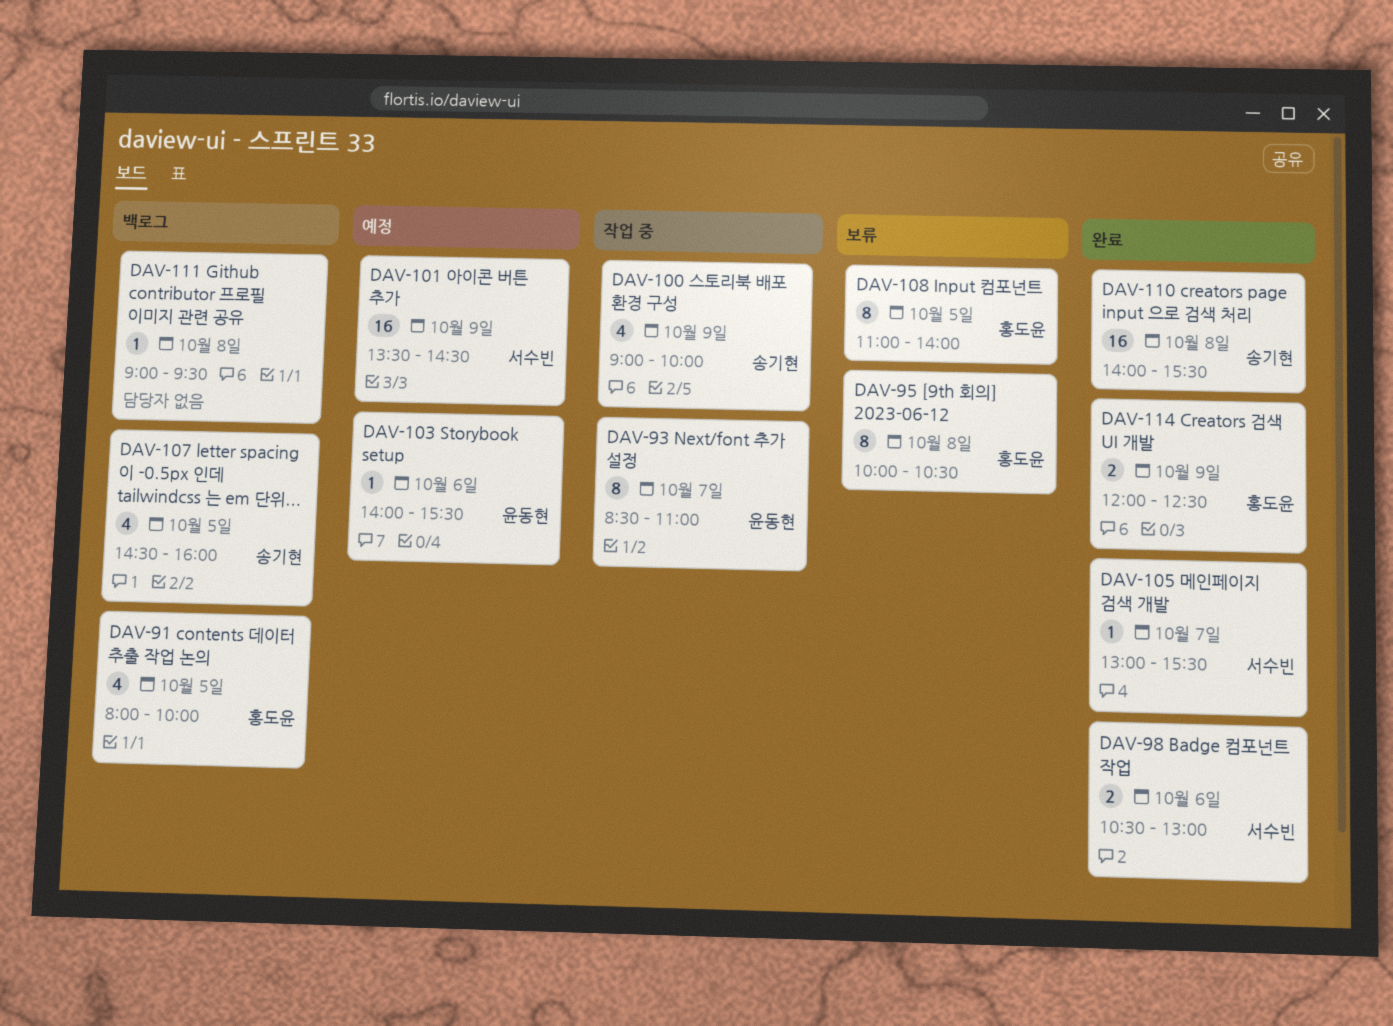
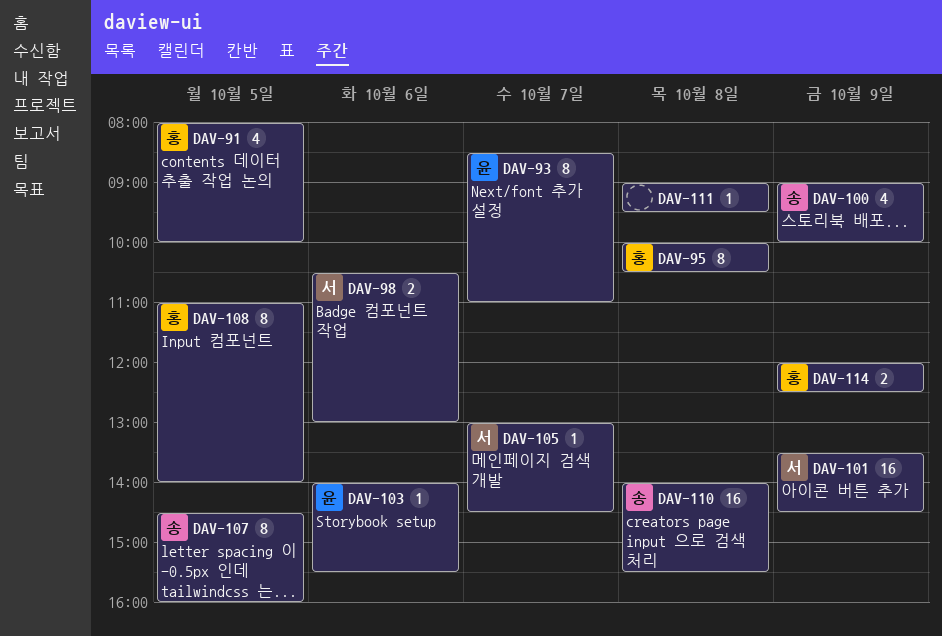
DAV-105, ends: 15:30 -> 14:30
DAV-107, estimate: 4 -> 8

